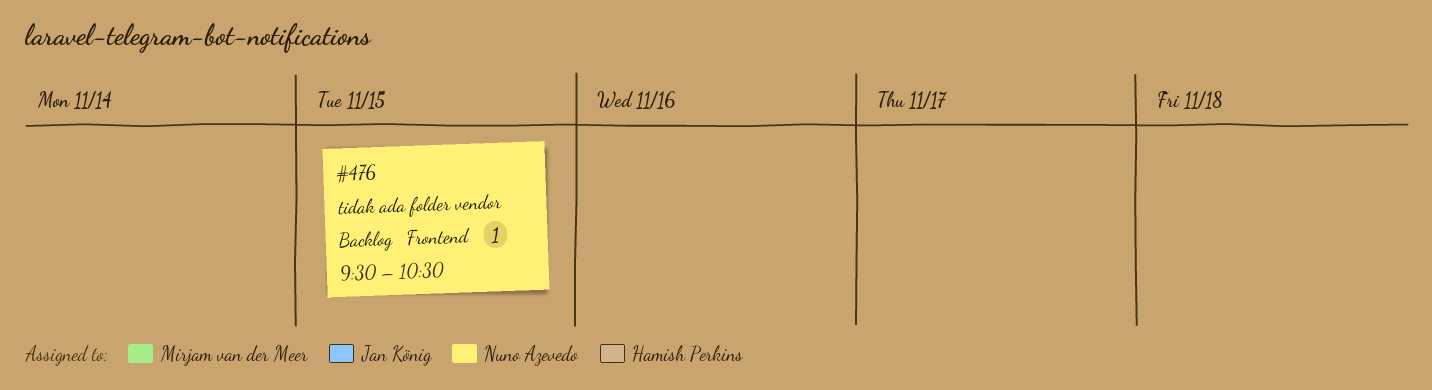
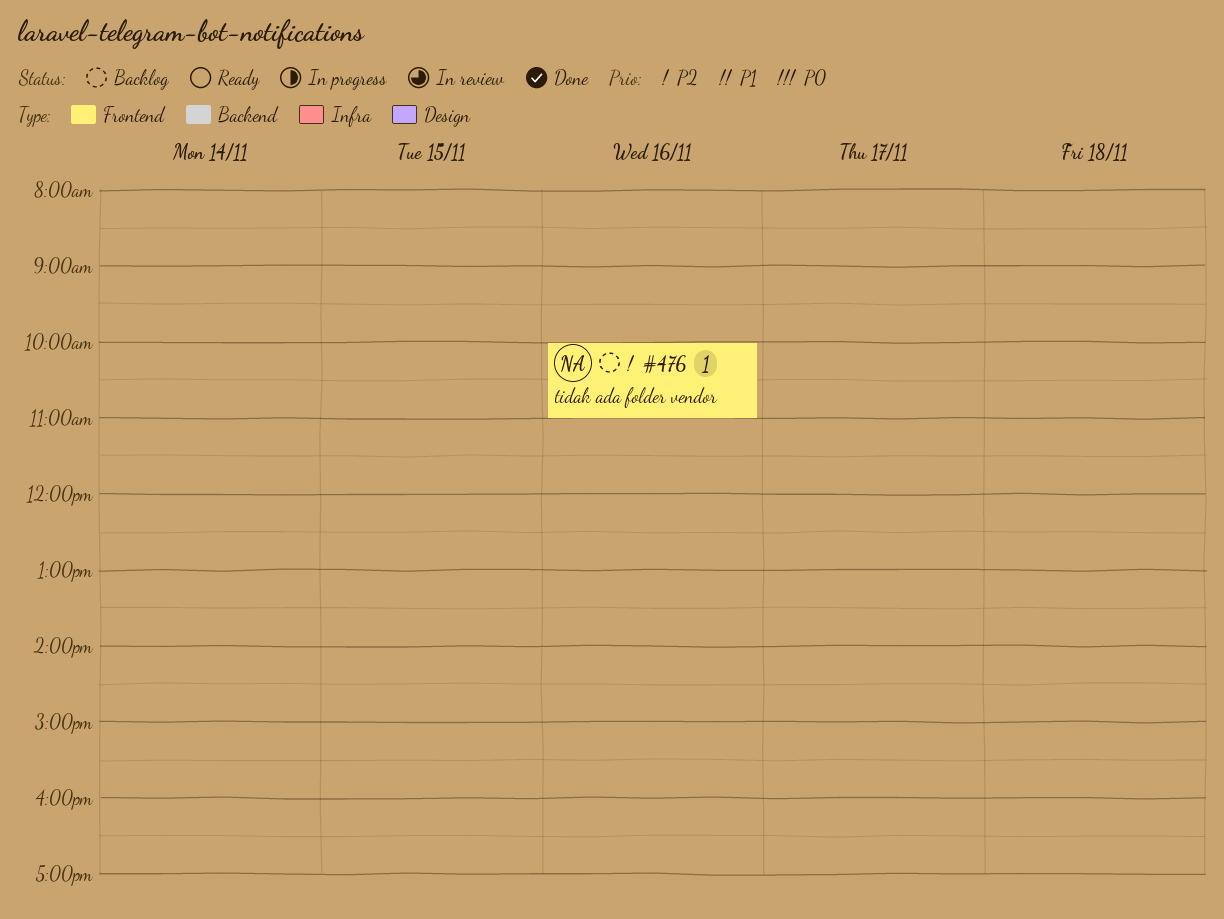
#476, day: Nov 15 -> Nov 16
#476, begins: 09:30 -> 10:00
#476, ends: 10:30 -> 11:00

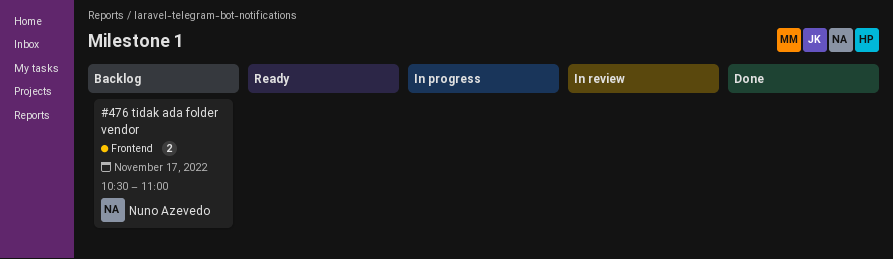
#476, estimate: 1 -> 2
#476, day: Nov 16 -> Nov 17
#476, begins: 10:00 -> 10:30

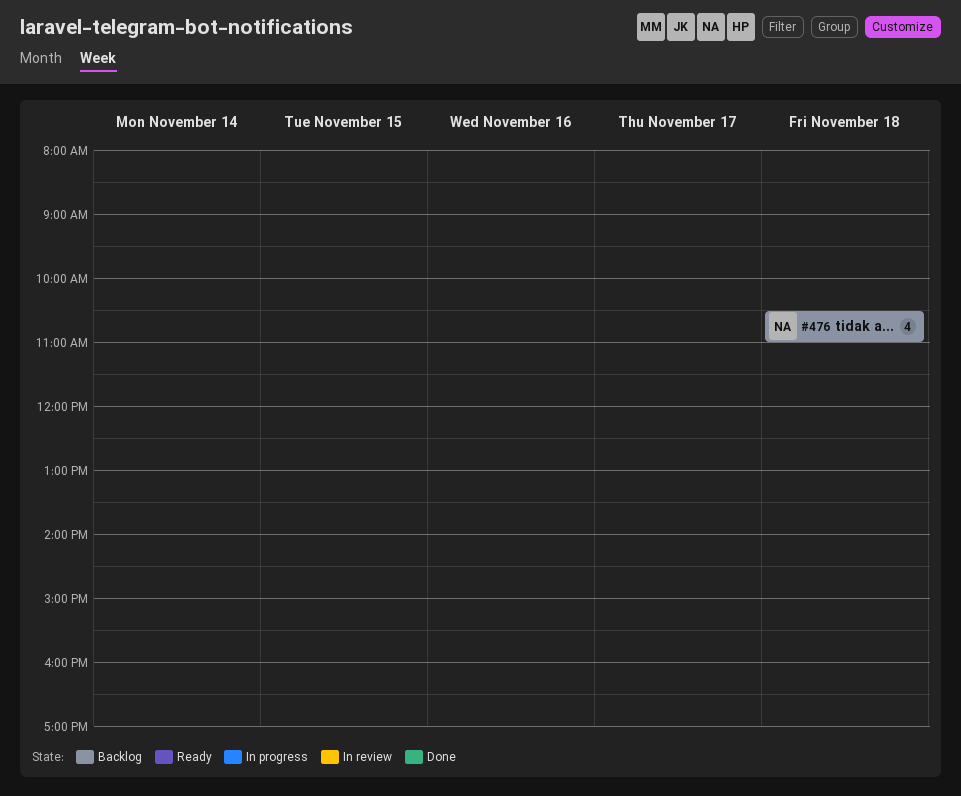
#476, estimate: 2 -> 4
#476, day: Nov 17 -> Nov 18

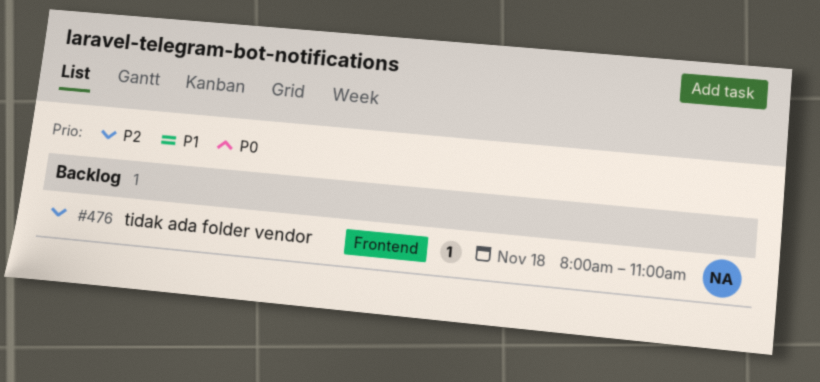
#476, estimate: 4 -> 1
#476, begins: 10:30 -> 08:00

